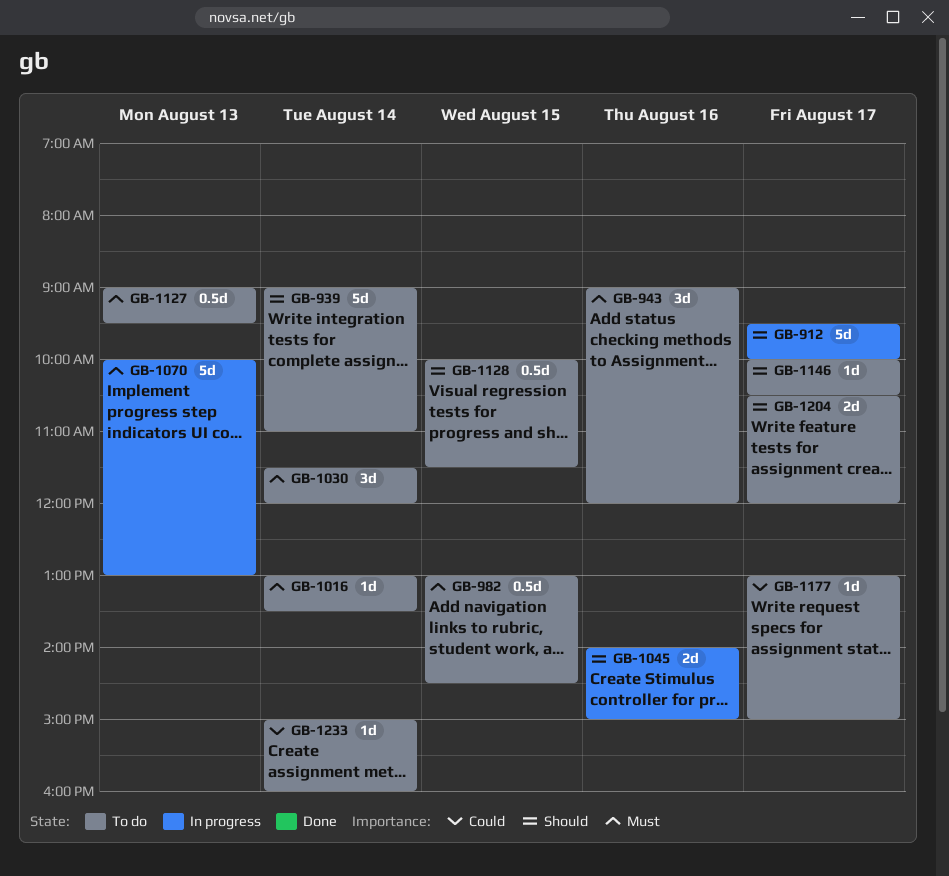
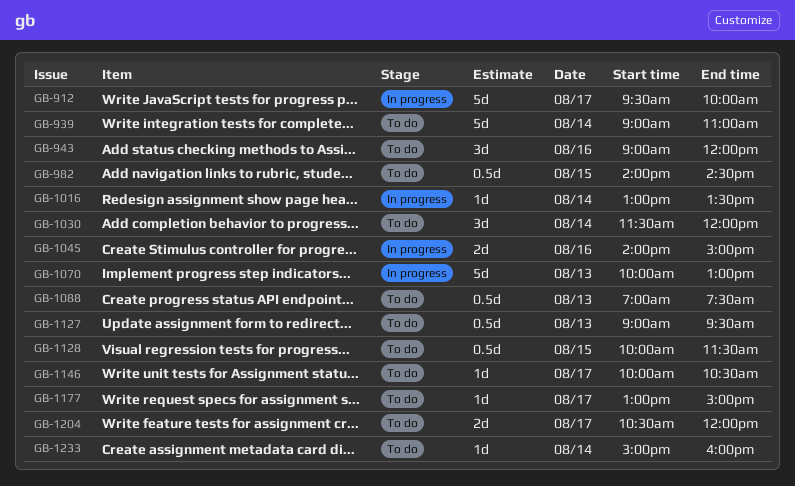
GB-982, begins: 13:00 -> 14:00
GB-1016, status: To do -> In progress
GB-1088: none -> present

